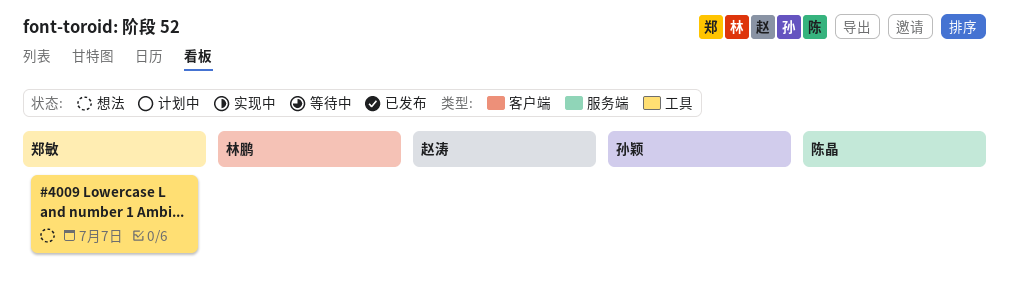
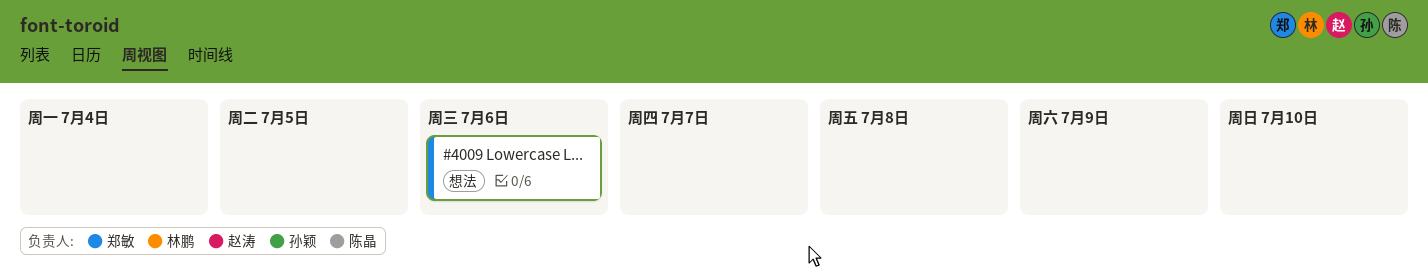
#4009, due: Jul 7 -> Jul 6

